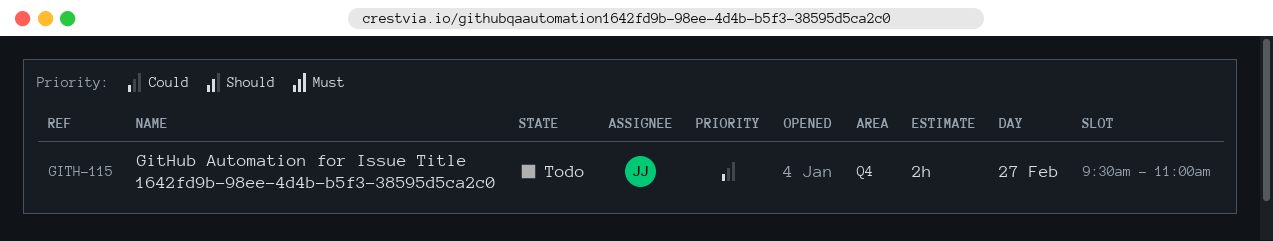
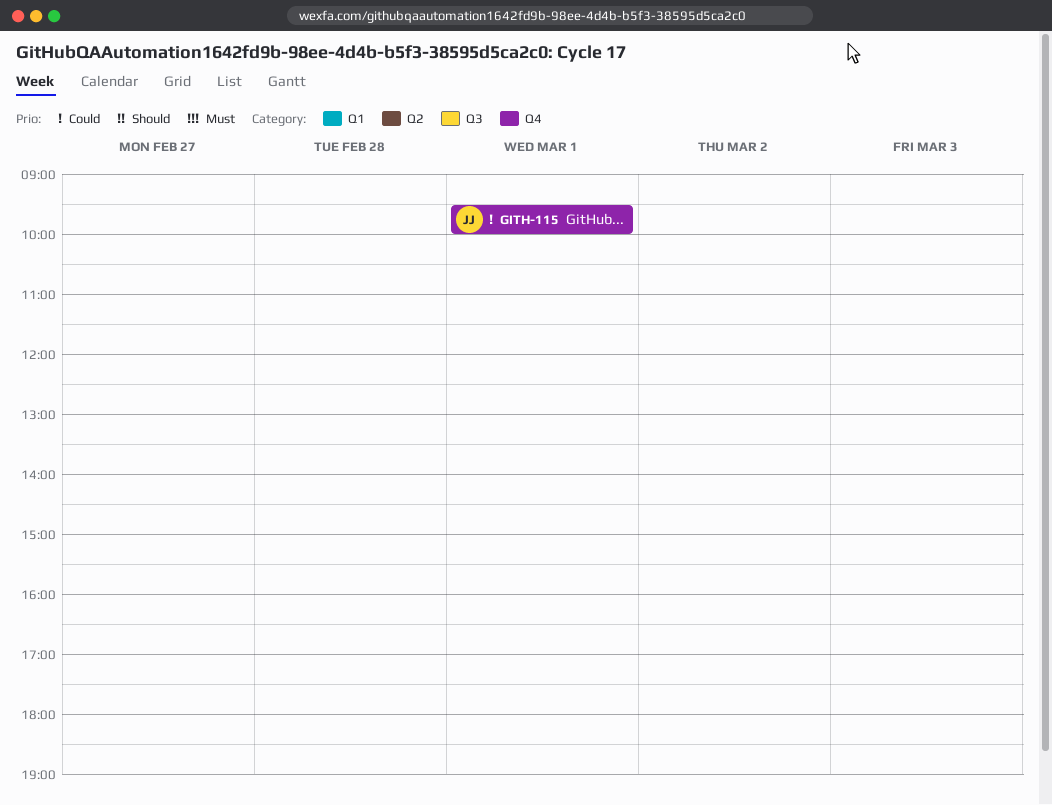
GITH-115, day: Feb 27 -> Mar 1
GITH-115, ends: 11:00 -> 10:00

